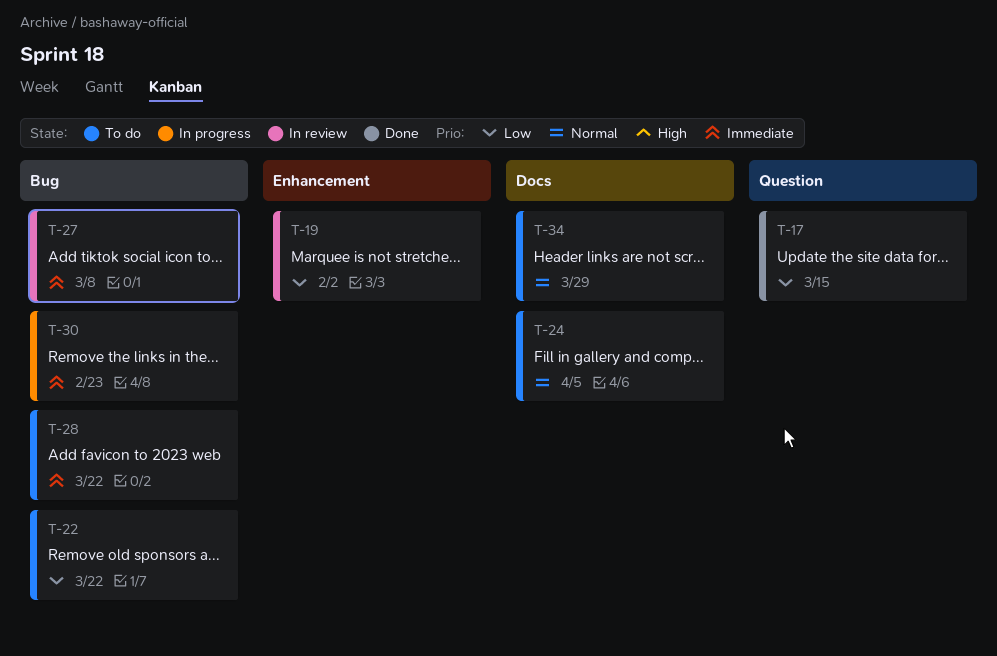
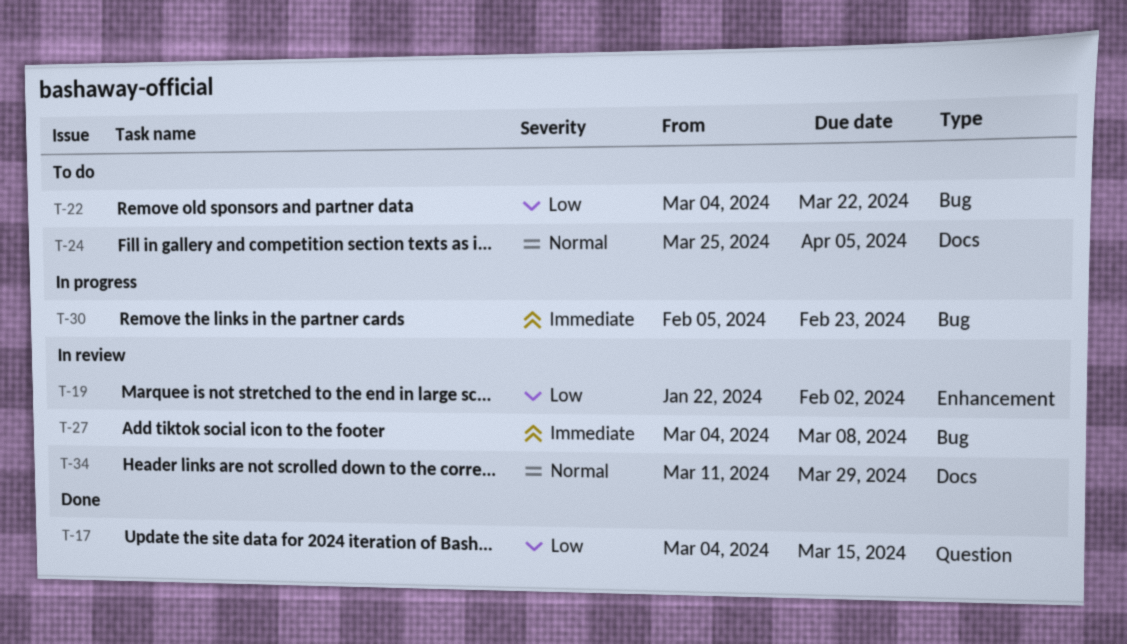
T-28: present -> none
T-34, status: To do -> In review

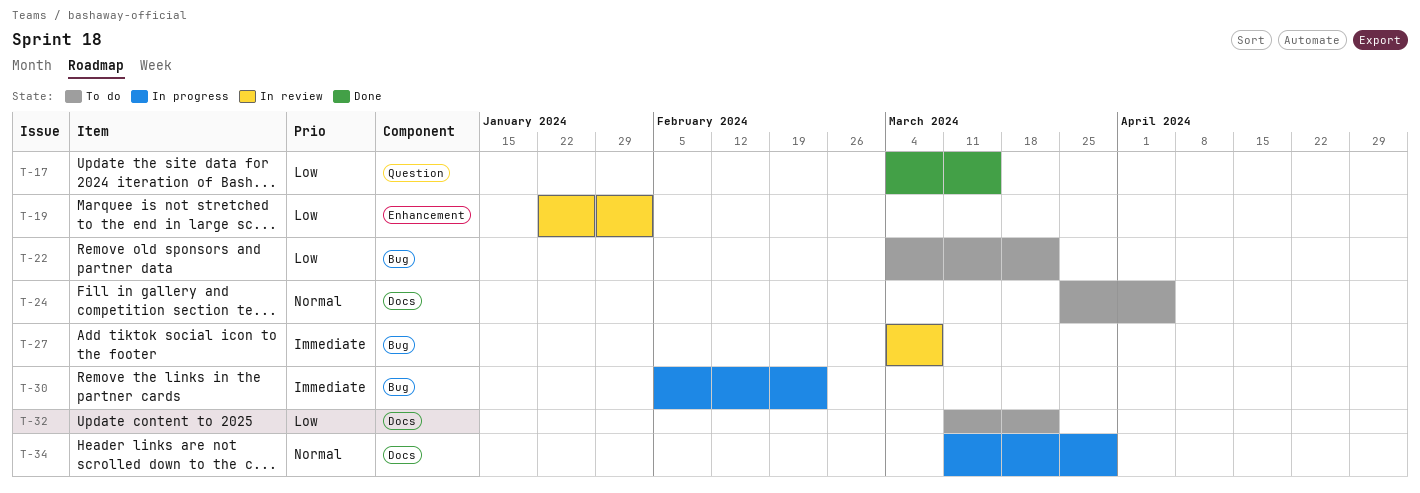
T-32: none -> present
T-34, status: In review -> In progress

